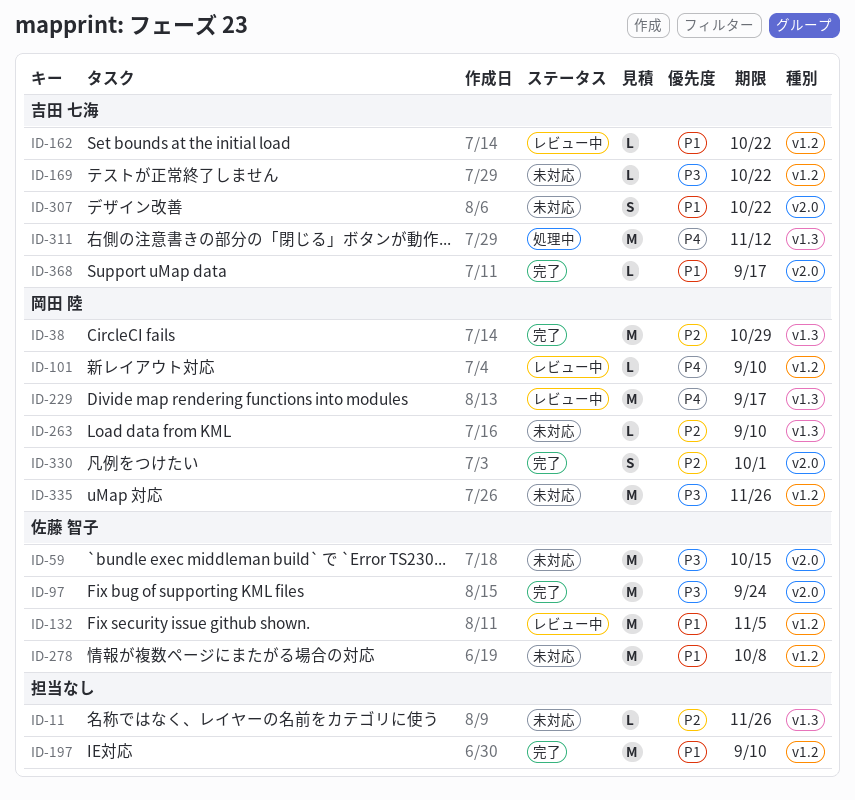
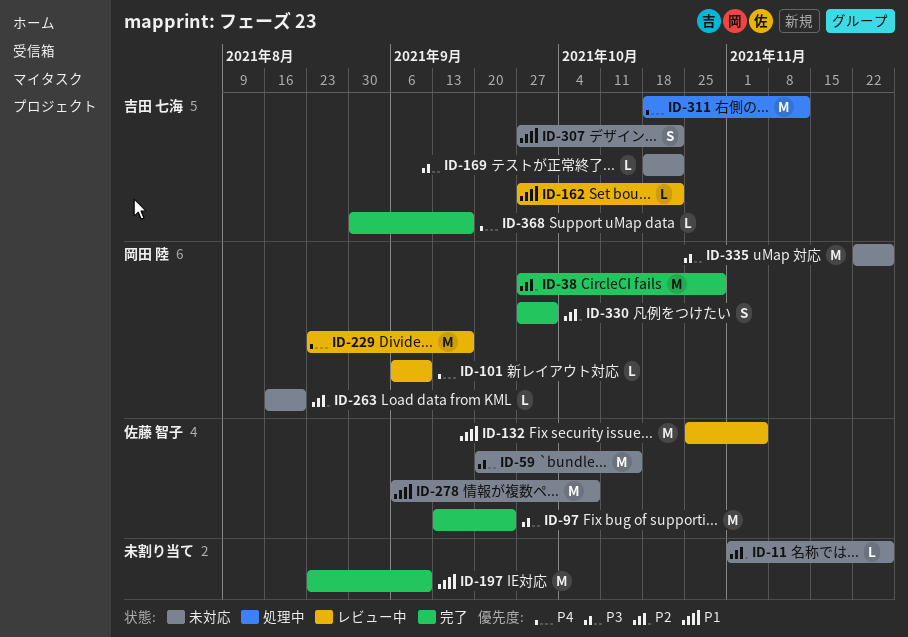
ID-263, due: Sep 10 -> Aug 20
ID-368, priority: P1 -> P4

